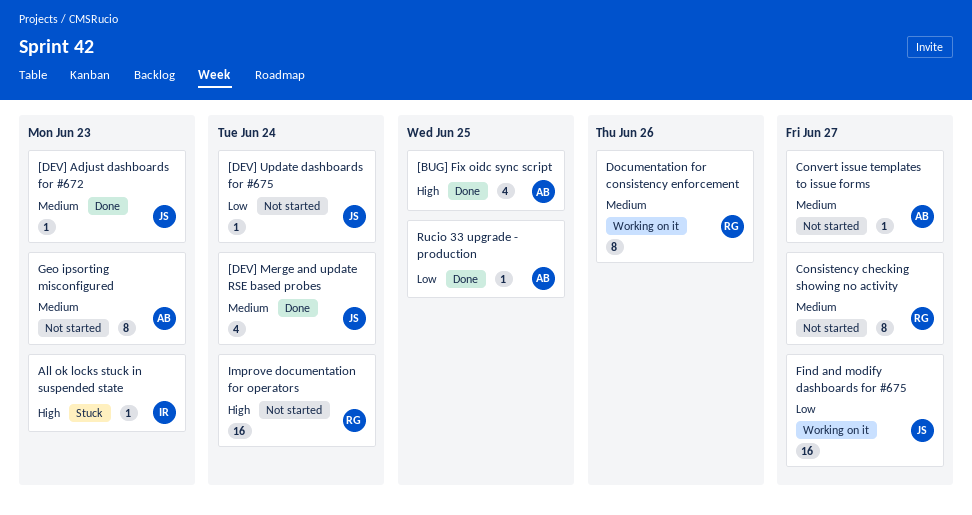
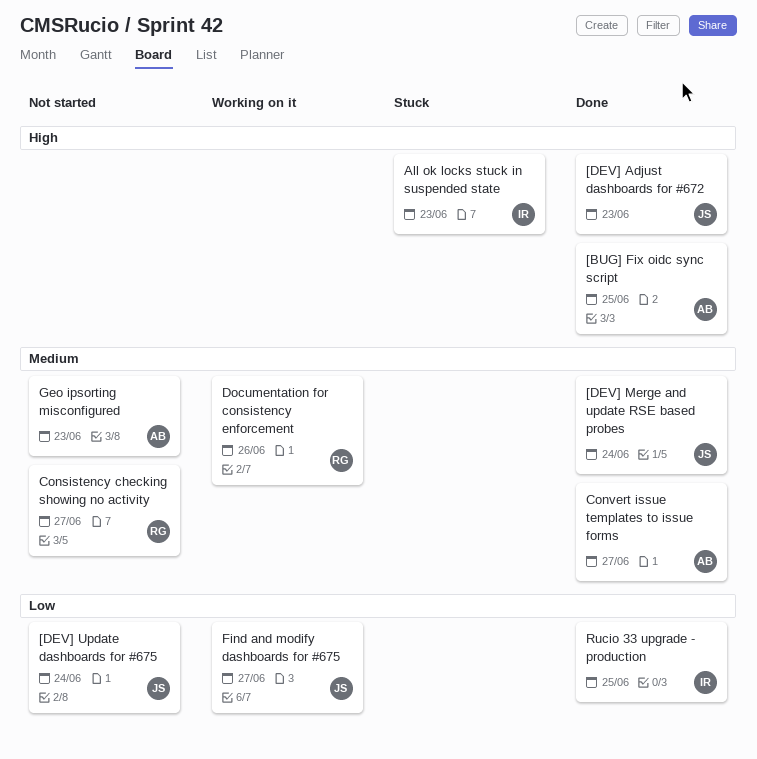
[DEV] Adjust dashboards for #672, priority: Medium -> High
Convert issue templates to issue forms, status: Not started -> Done
Improve documentation for operators: present -> none
Rucio 33 upgrade - production, owner: AB -> IR

